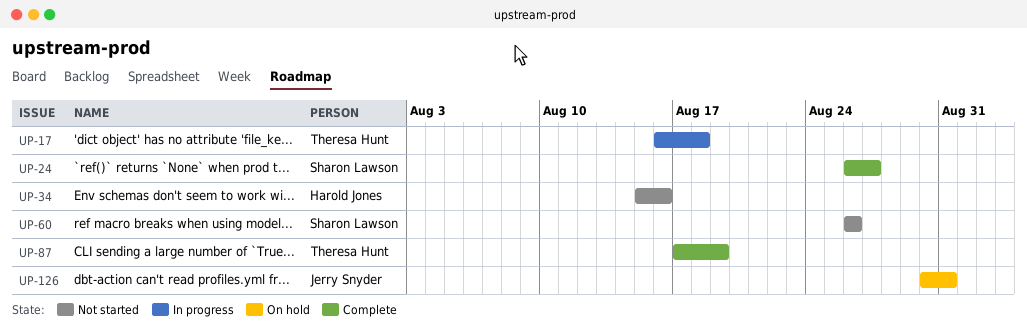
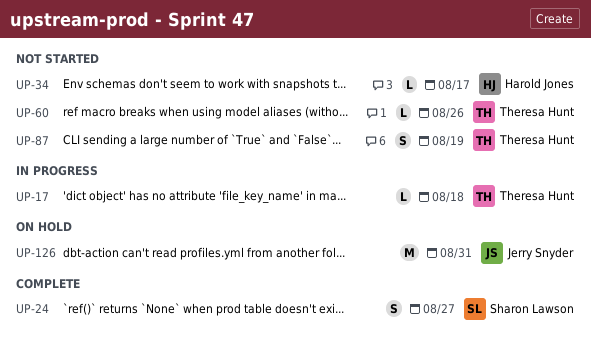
UP-34, due: Aug 16 -> Aug 17
UP-60, owner: Sharon Lawson -> Theresa Hunt
UP-87, status: Complete -> Not started

